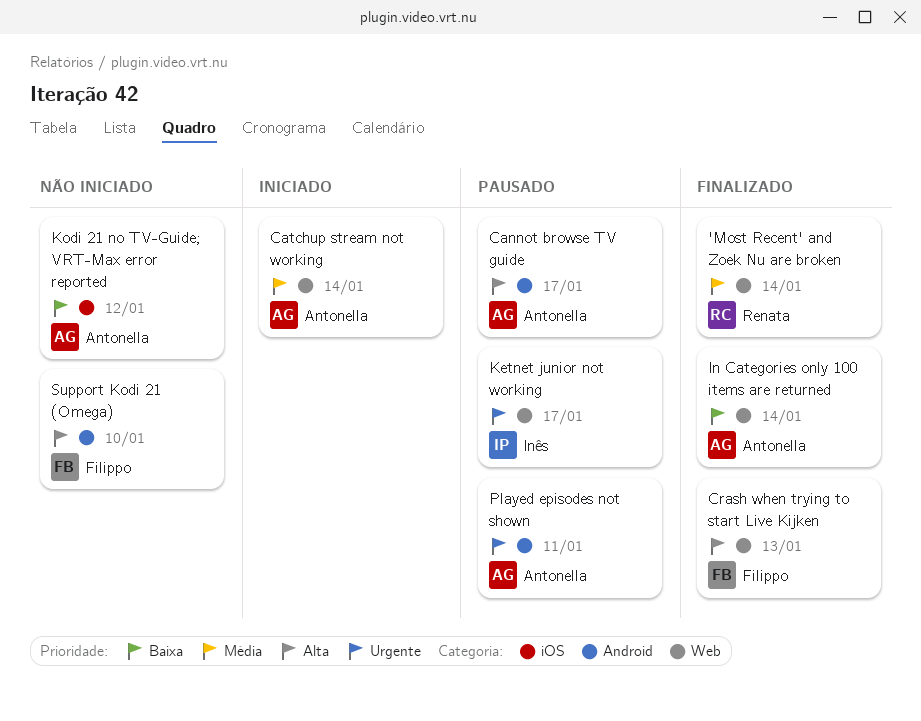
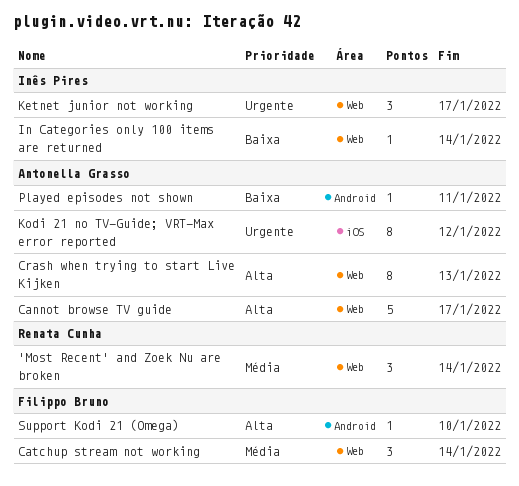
Cannot browse TV guide, label: Android -> Web
Catchup stream not working, owner: Antonella Grasso -> Filippo Bruno
Crash when trying to start Live Kijken, owner: Filippo Bruno -> Antonella Grasso
In Categories only 100 items are returned, owner: Antonella Grasso -> Inês Pires
Kodi 21 no TV-Guide; VRT-Max error reported, priority: Baixa -> Urgente
Played episodes not shown, priority: Urgente -> Baixa

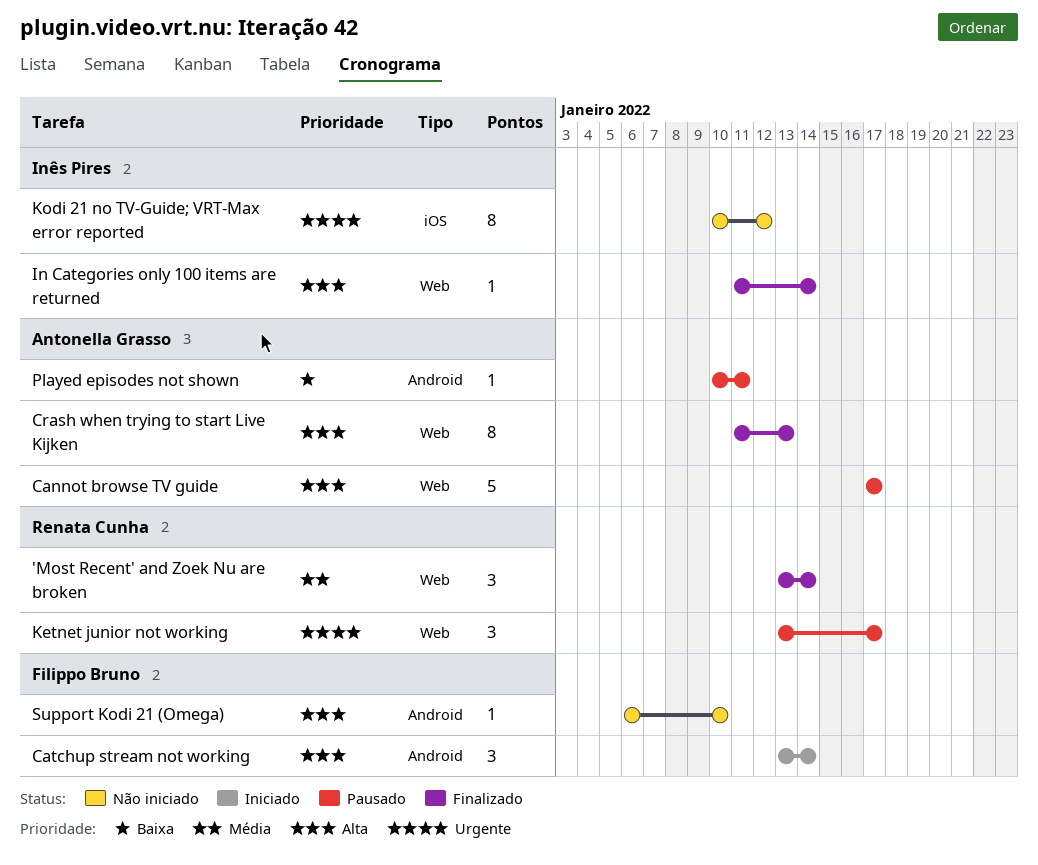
Catchup stream not working, priority: Média -> Alta
Catchup stream not working, label: Web -> Android
In Categories only 100 items are returned, priority: Baixa -> Alta
Ketnet junior not working, owner: Inês Pires -> Renata Cunha
Kodi 21 no TV-Guide; VRT-Max error reported, owner: Antonella Grasso -> Inês Pires

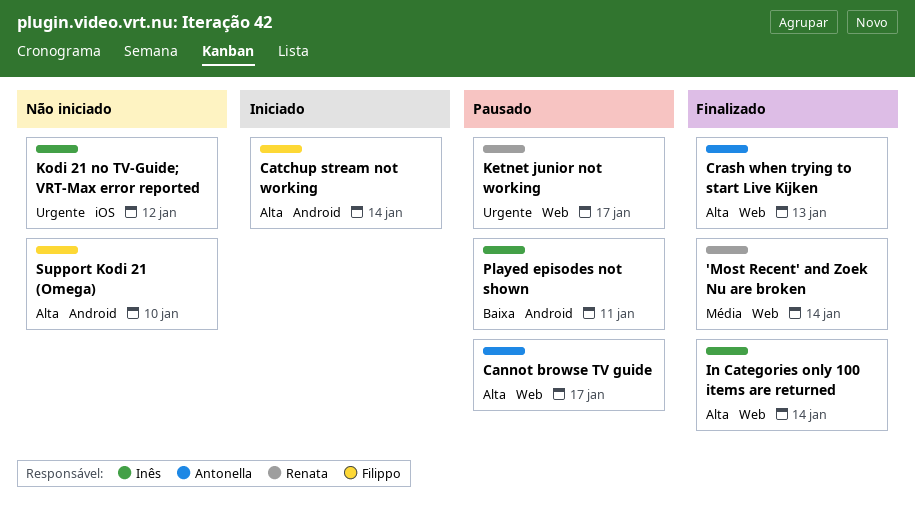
Played episodes not shown, owner: Antonella Grasso -> Inês Pires

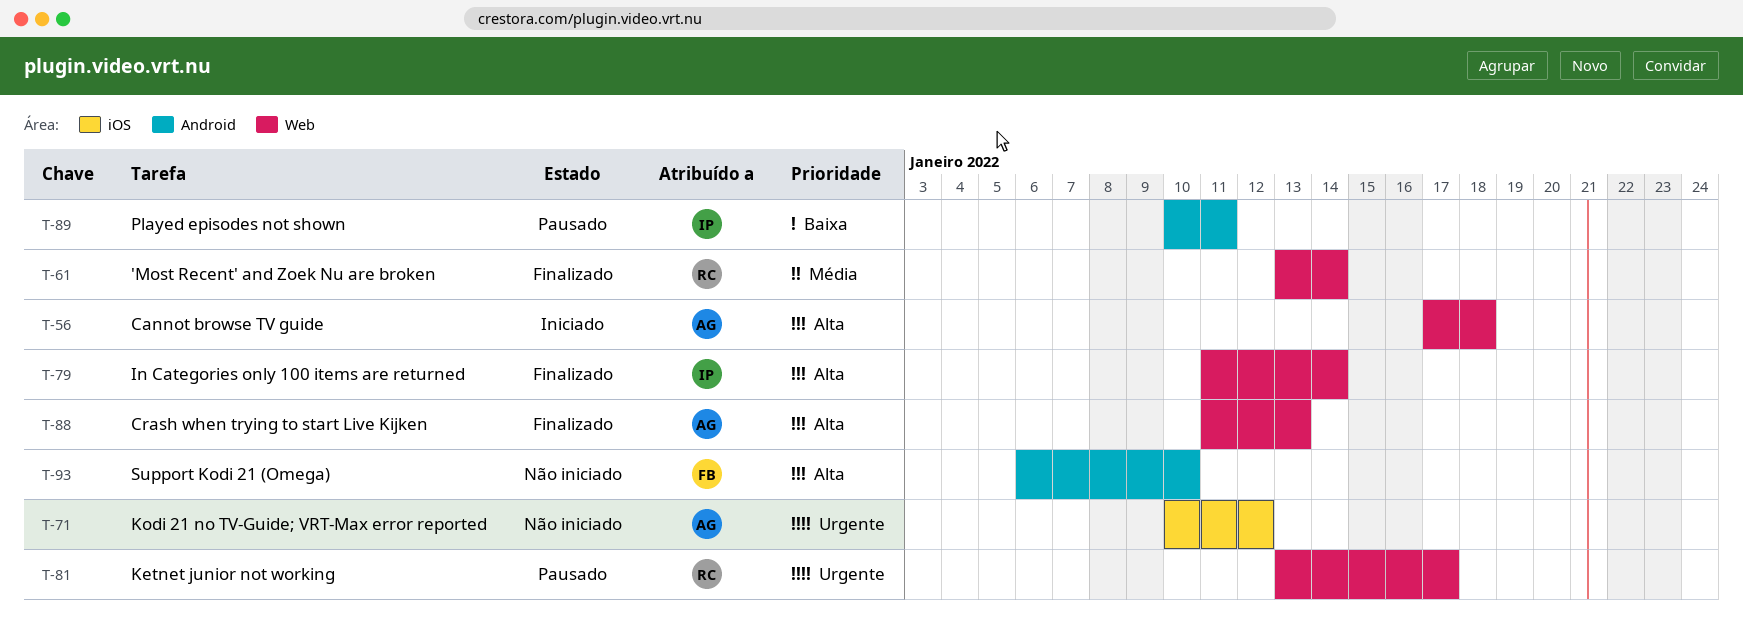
Cannot browse TV guide, status: Pausado -> Iniciado
Cannot browse TV guide, due: Jan 17 -> Jan 18
Catchup stream not working: present -> none
Kodi 21 no TV-Guide; VRT-Max error reported, owner: Inês -> Antonella

